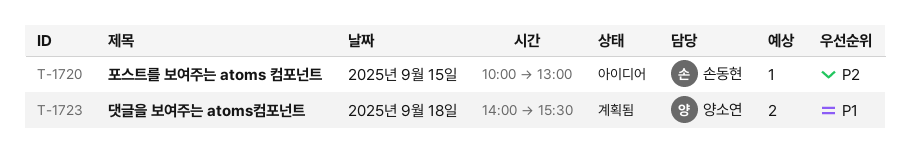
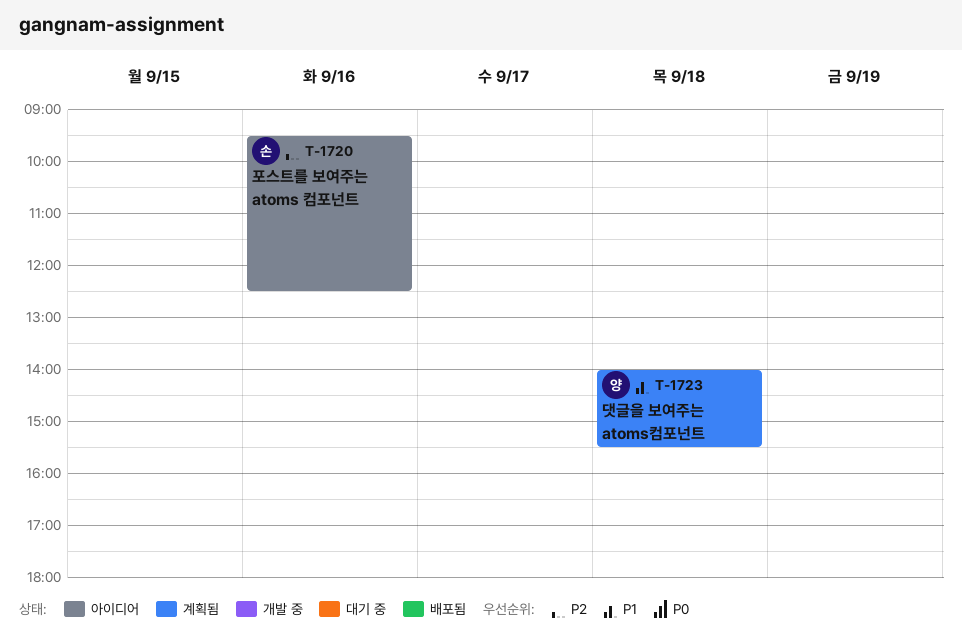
T-1720, day: Sep 15 -> Sep 16
T-1720, begins: 10:00 -> 09:30
T-1720, ends: 13:00 -> 12:30

